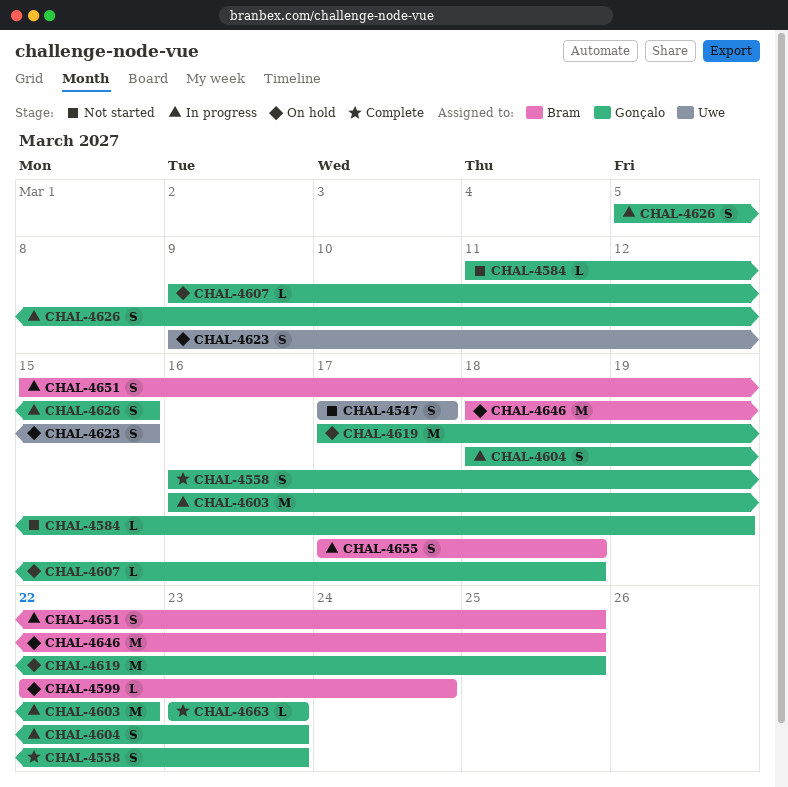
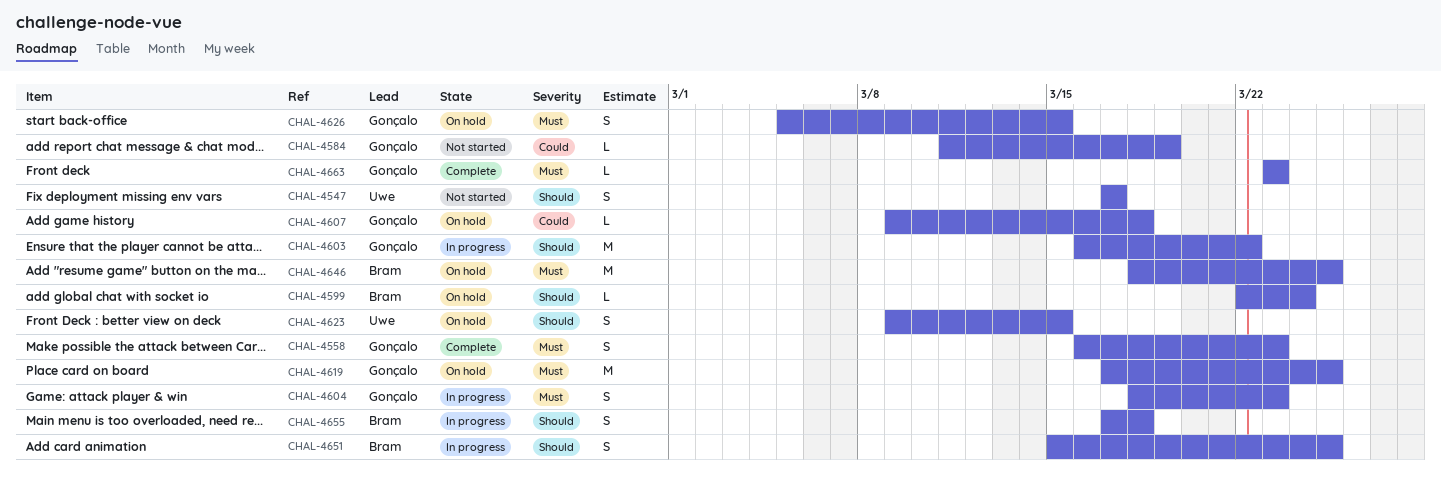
CHAL-4626, status: In progress -> On hold

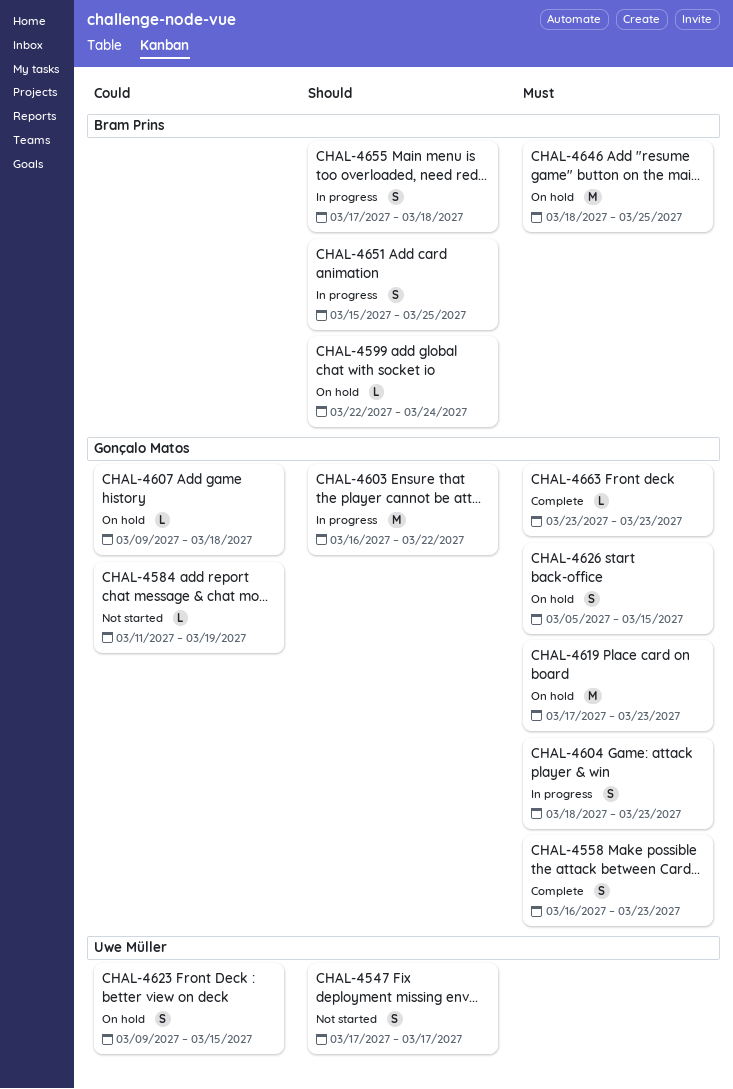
CHAL-4619, due: Mar 25 -> Mar 23
CHAL-4623, priority: Should -> Could

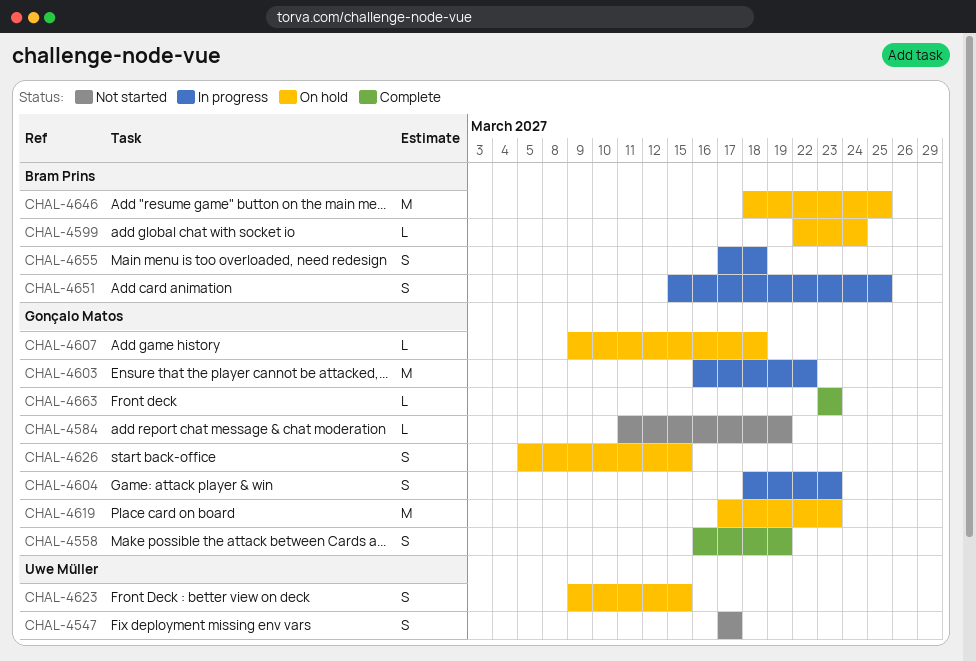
CHAL-4558, due: Mar 23 -> Mar 19

